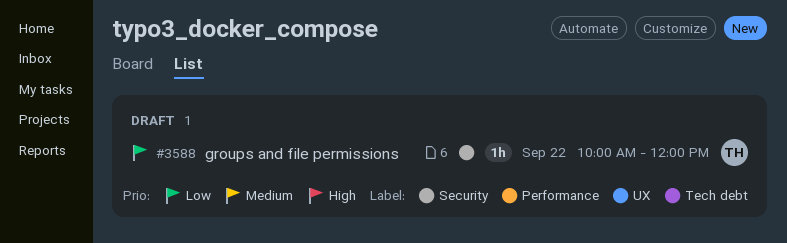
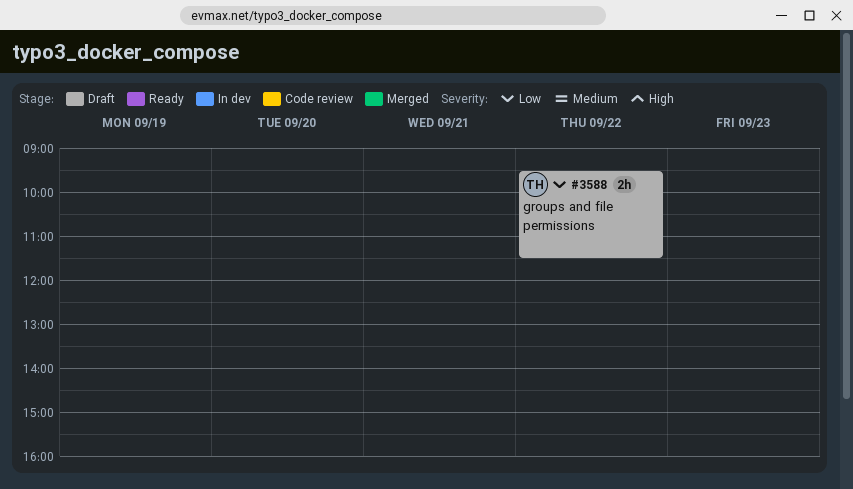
#3588, estimate: 1h -> 2h
#3588, begins: 10:00 -> 09:30
#3588, ends: 12:00 -> 11:30

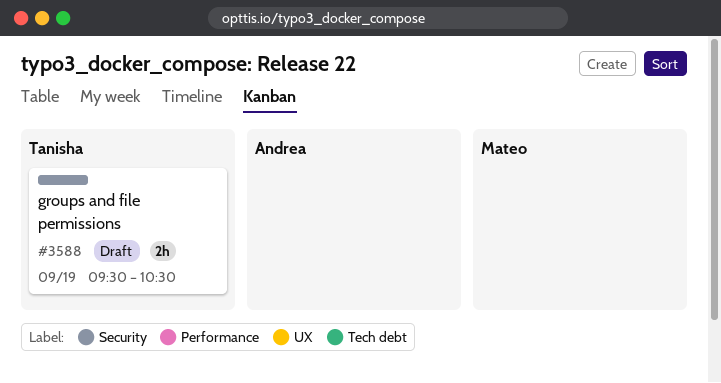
#3588, day: Sep 22 -> Sep 19
#3588, ends: 11:30 -> 10:30

